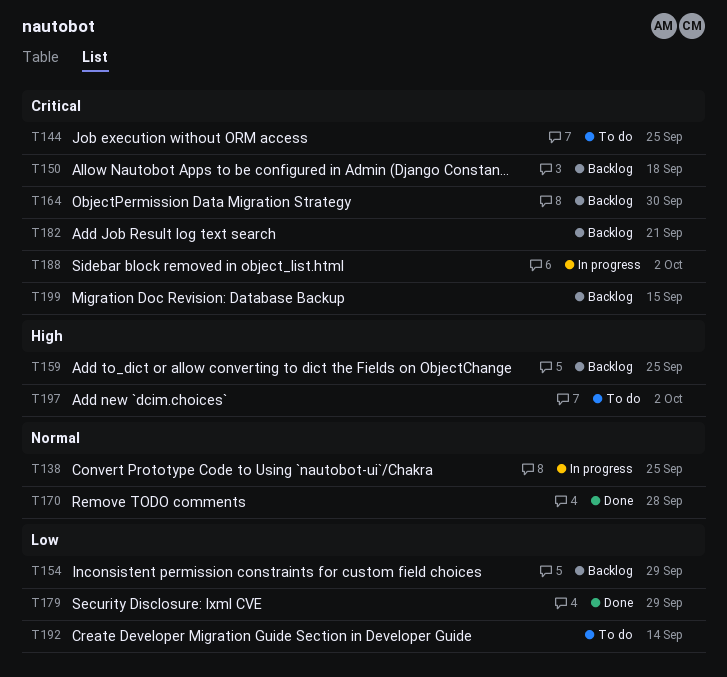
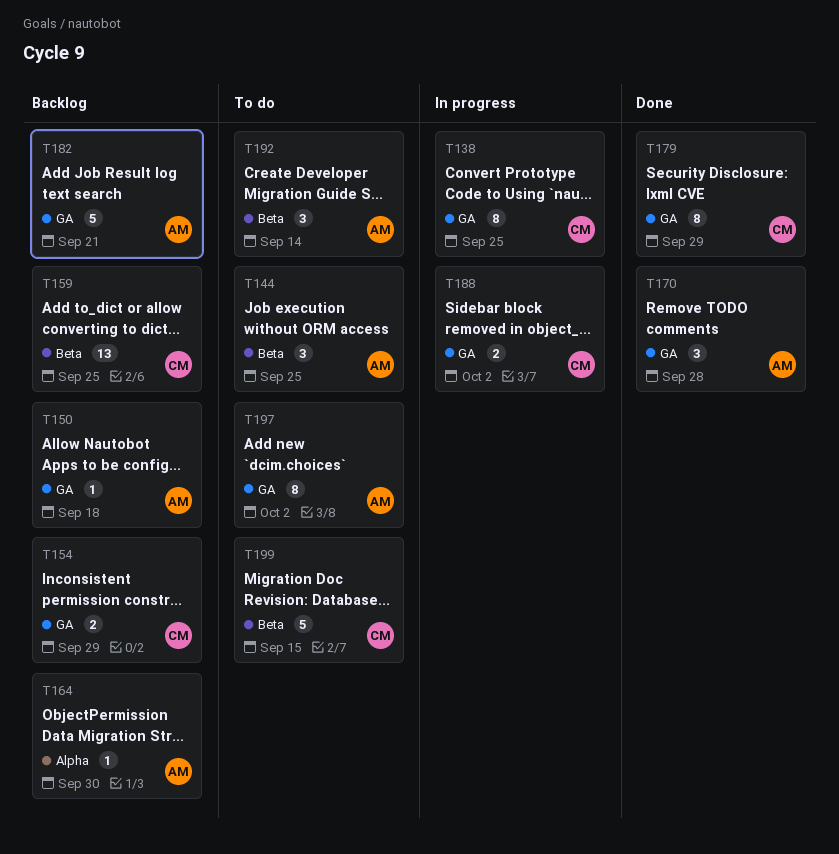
T199, status: Backlog -> To do

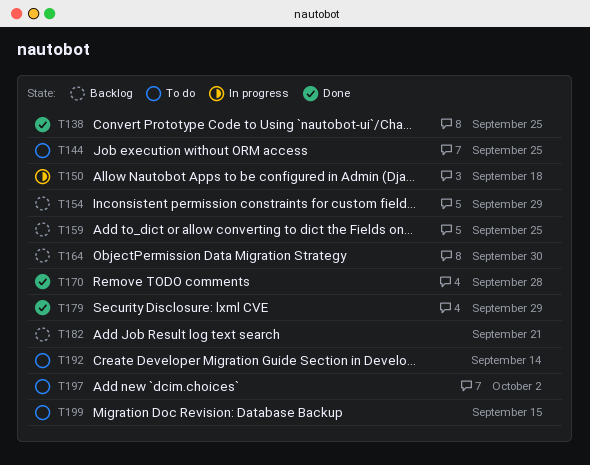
T138, status: In progress -> Done
T150, status: Backlog -> In progress
T188: present -> none

